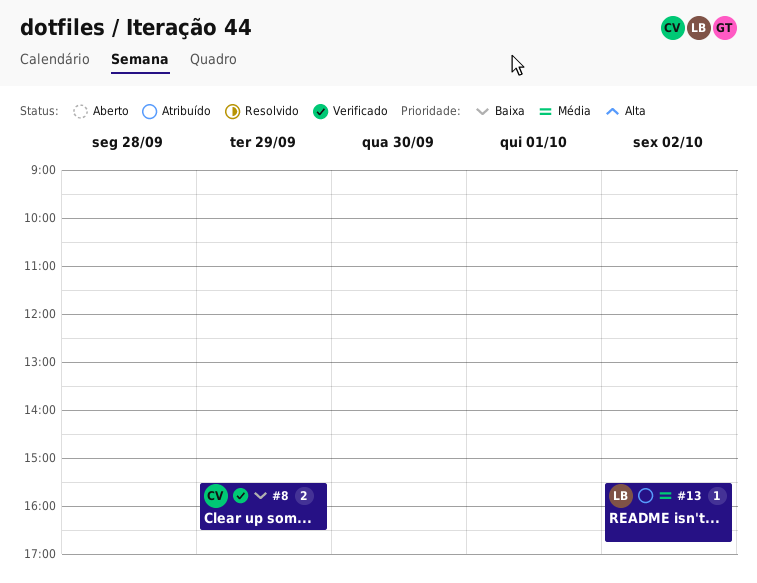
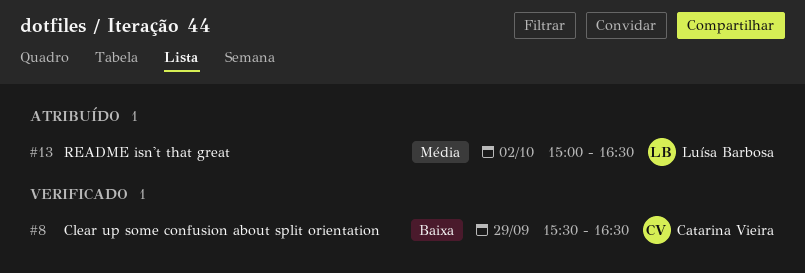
#13, begins: 15:30 -> 15:00
#13, ends: 16:45 -> 16:30

